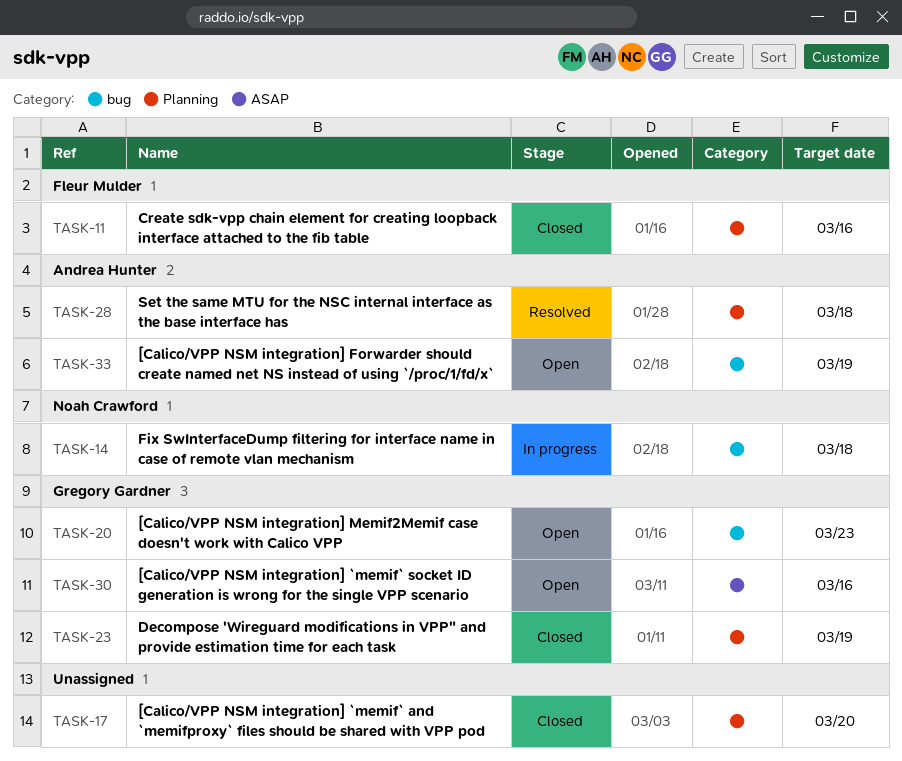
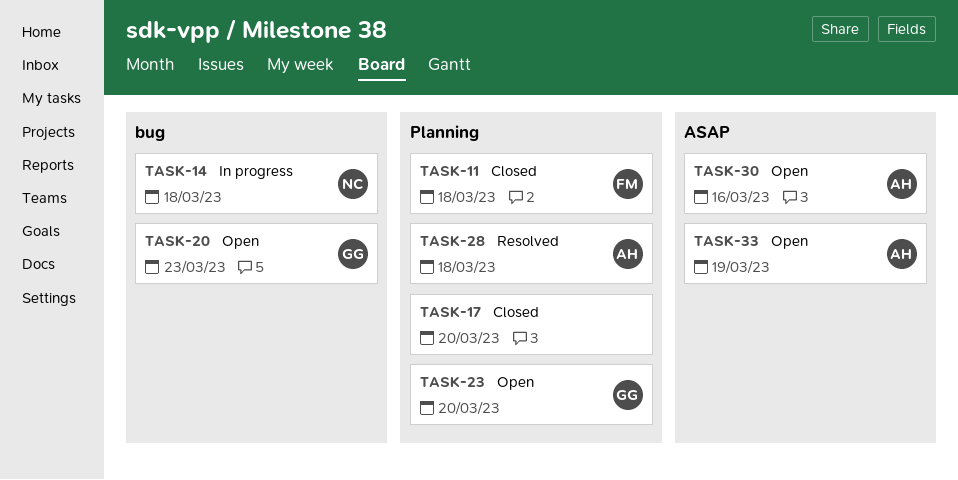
TASK-11, due: Mar 16 -> Mar 18
TASK-23, status: Closed -> Open
TASK-23, due: Mar 19 -> Mar 20
TASK-30, owner: Gregory Gardner -> Andrea Hunter
TASK-33, label: bug -> ASAP

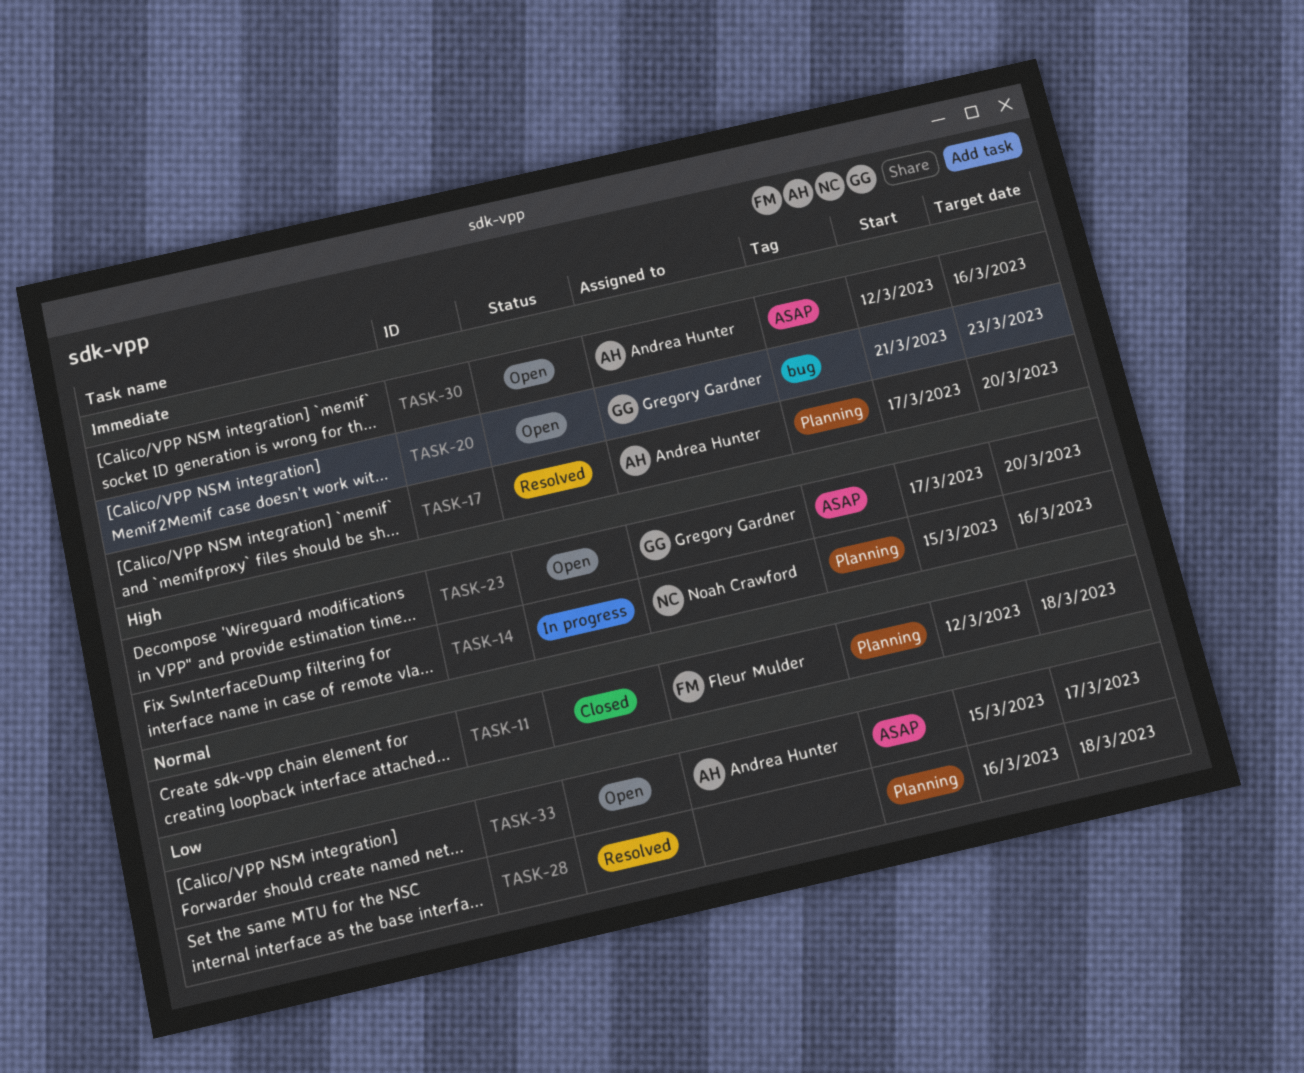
TASK-14, label: bug -> Planning
TASK-14, due: Mar 18 -> Mar 16
TASK-17, status: Closed -> Resolved
TASK-17, owner: none -> Andrea Hunter
TASK-23, label: Planning -> ASAP
TASK-28, owner: Andrea Hunter -> none
TASK-33, due: Mar 19 -> Mar 17

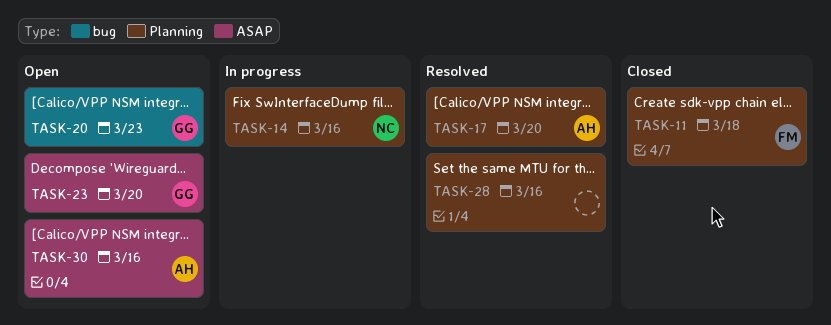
TASK-28, due: Mar 18 -> Mar 16
TASK-33: present -> none

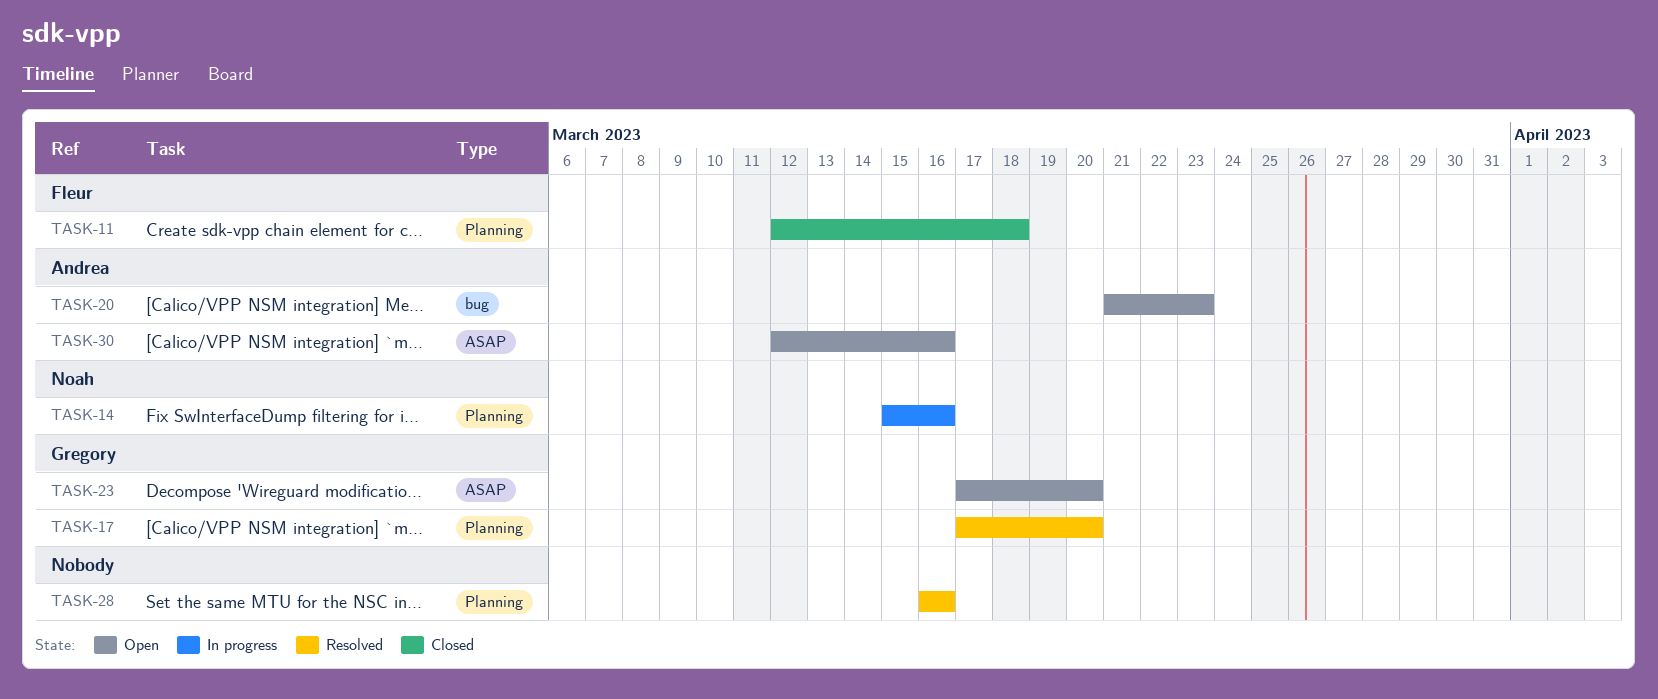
TASK-17, owner: Andrea -> Gregory
TASK-20, owner: Gregory -> Andrea

